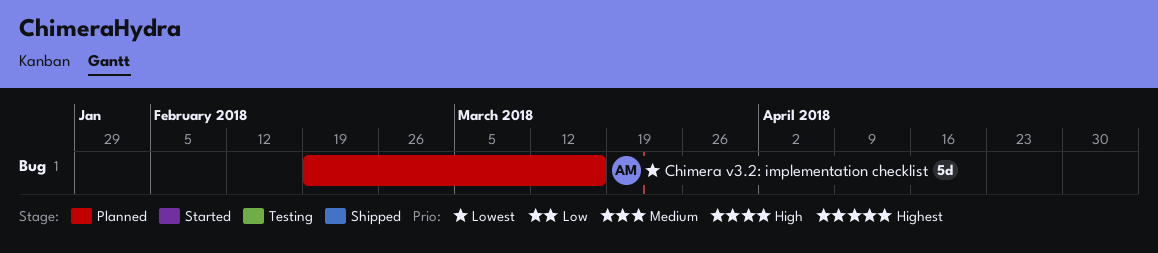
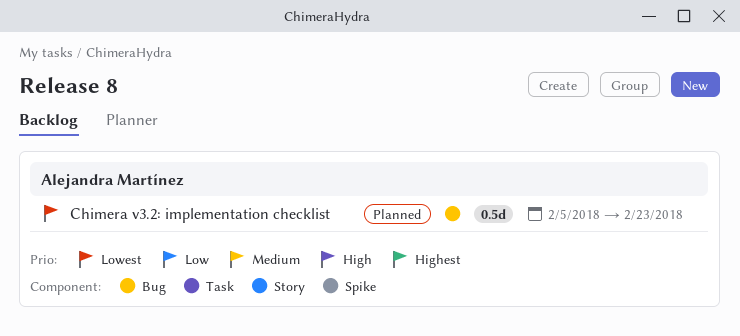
Chimera v3.2: implementation checklist, estimate: 5d -> 0.5d
Chimera v3.2: implementation checklist, start: Feb 19 -> Feb 5
Chimera v3.2: implementation checklist, due: Mar 16 -> Feb 23

